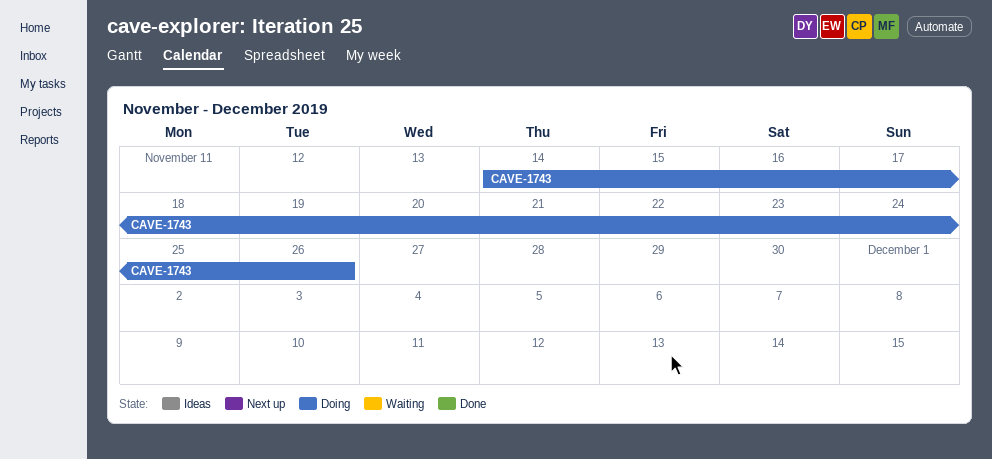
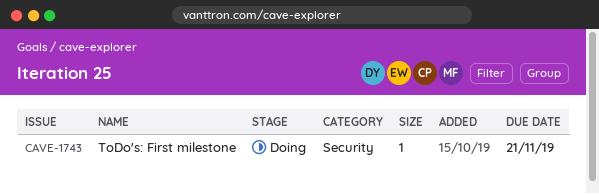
CAVE-1743, due: Nov 26 -> Nov 21

